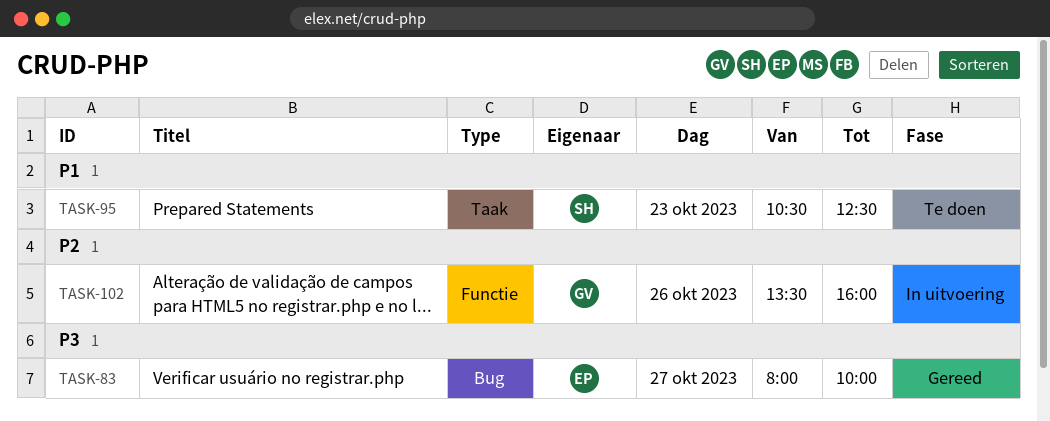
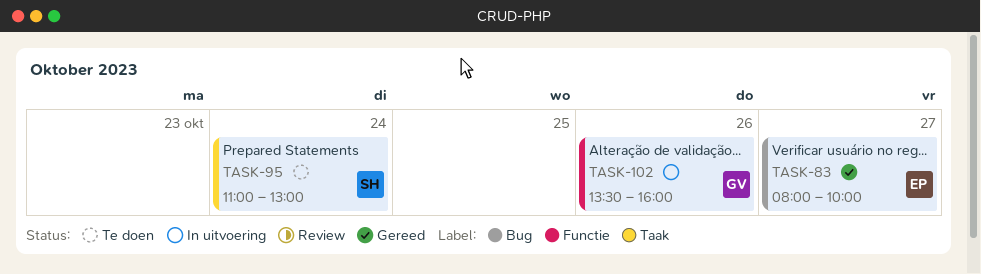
TASK-95, day: Oct 23 -> Oct 24
TASK-95, begins: 10:30 -> 11:00
TASK-95, ends: 12:30 -> 13:00

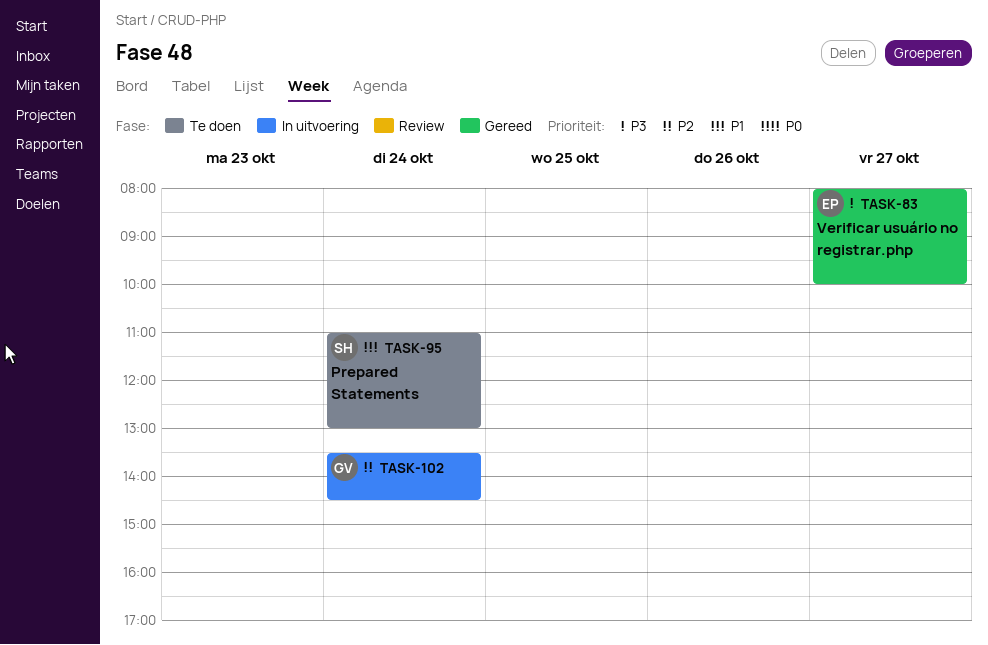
TASK-102, day: Oct 26 -> Oct 24
TASK-102, ends: 16:00 -> 14:30

